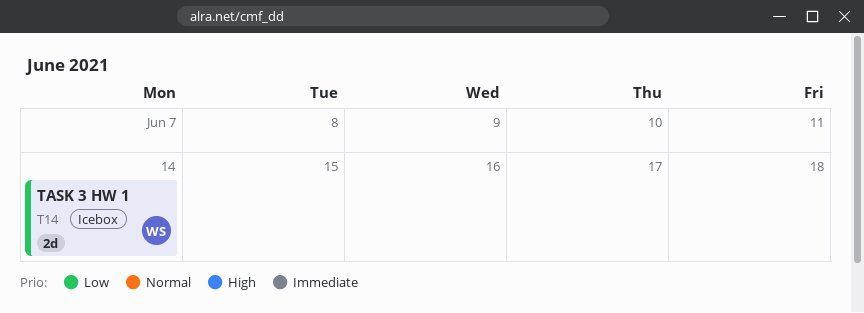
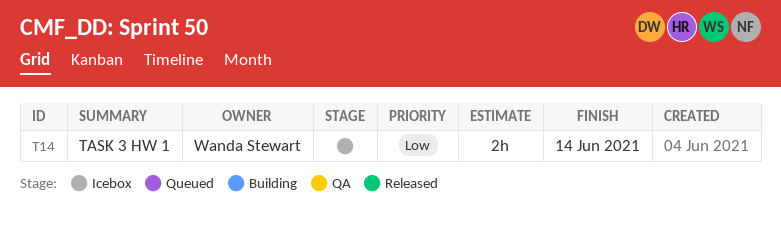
T14, estimate: 2d -> 2h

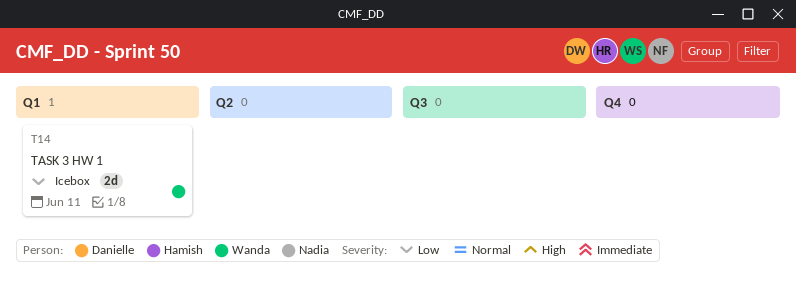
T14, estimate: 2h -> 2d
T14, due: Jun 14 -> Jun 11

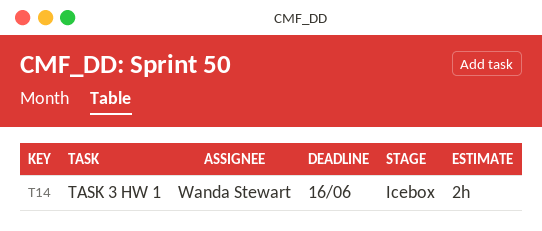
T14, estimate: 2d -> 2h
T14, due: Jun 11 -> Jun 16

